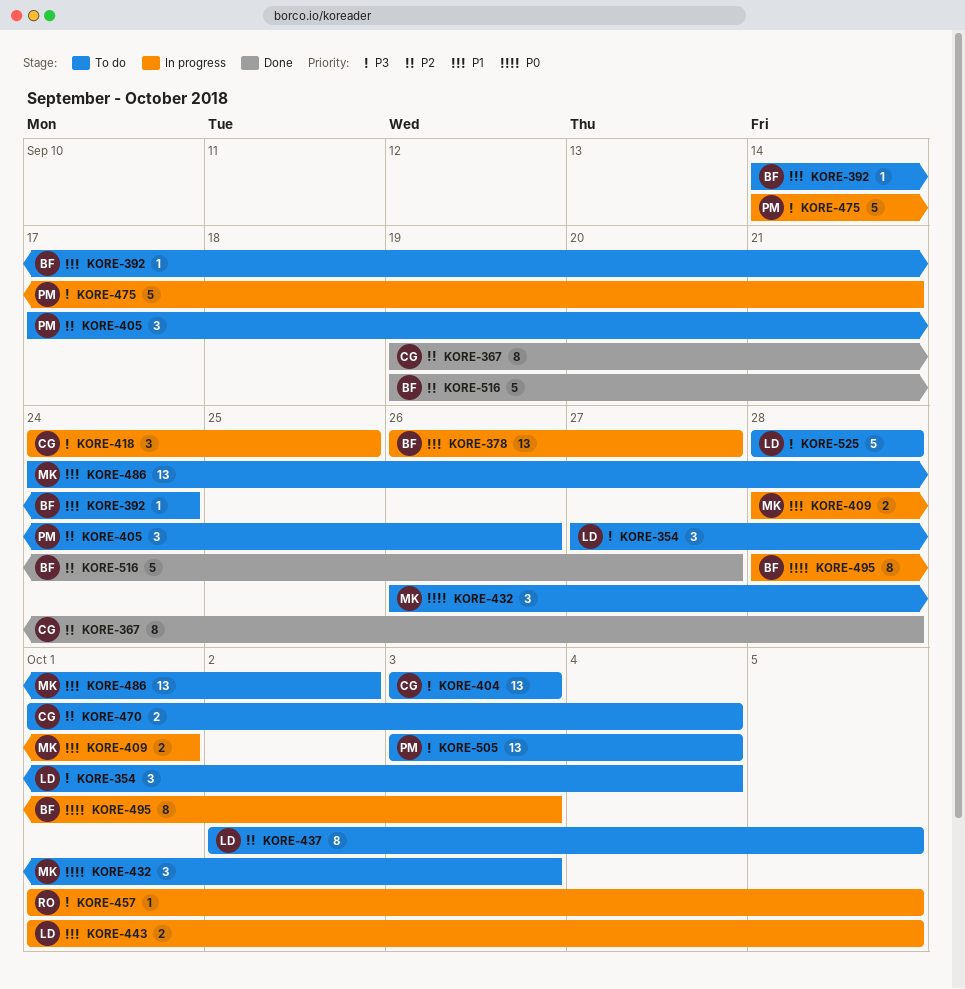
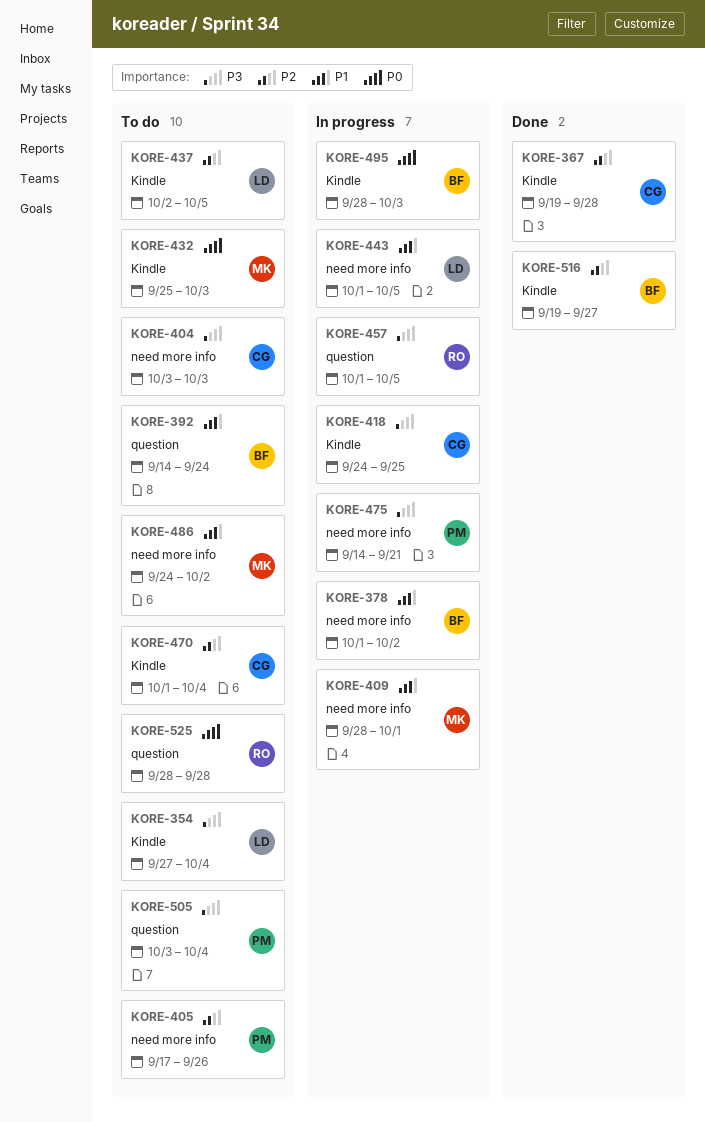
KORE-378, start: Sep 26 -> Oct 1
KORE-378, due: Sep 27 -> Oct 2
KORE-432, start: Sep 26 -> Sep 25
KORE-525, owner: LD -> RO
KORE-525, priority: P3 -> P0

